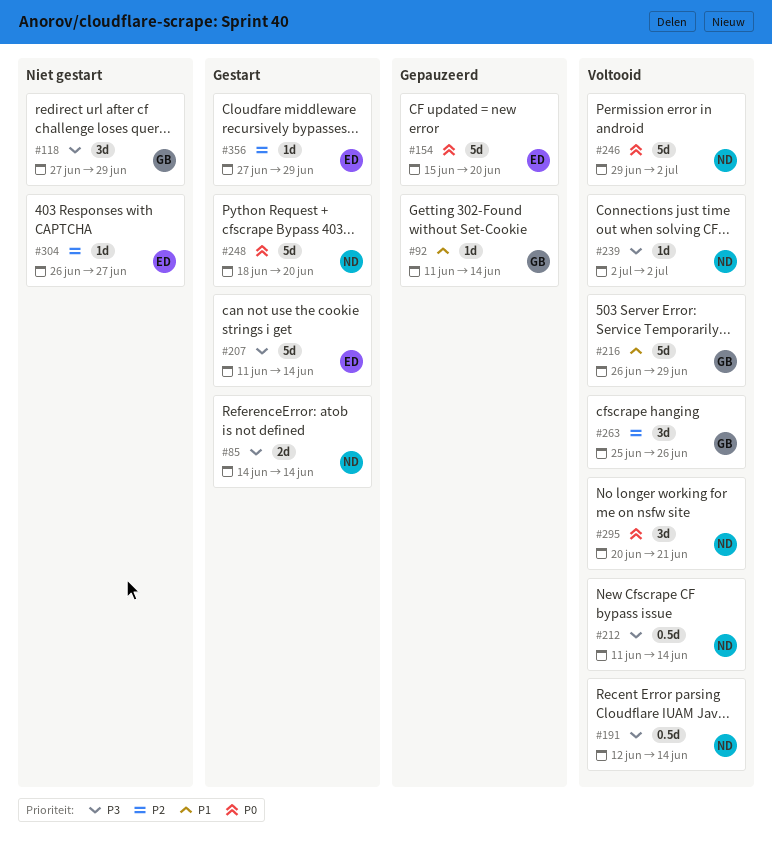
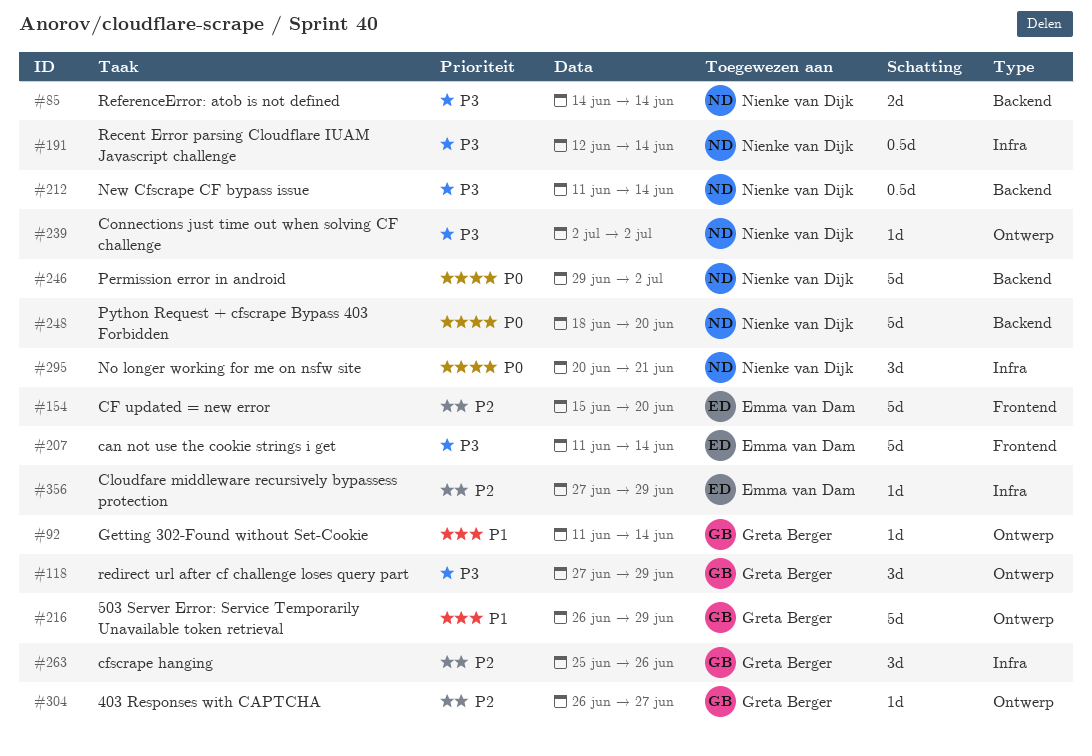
#154, priority: P0 -> P2
#304, owner: Emma van Dam -> Greta Berger

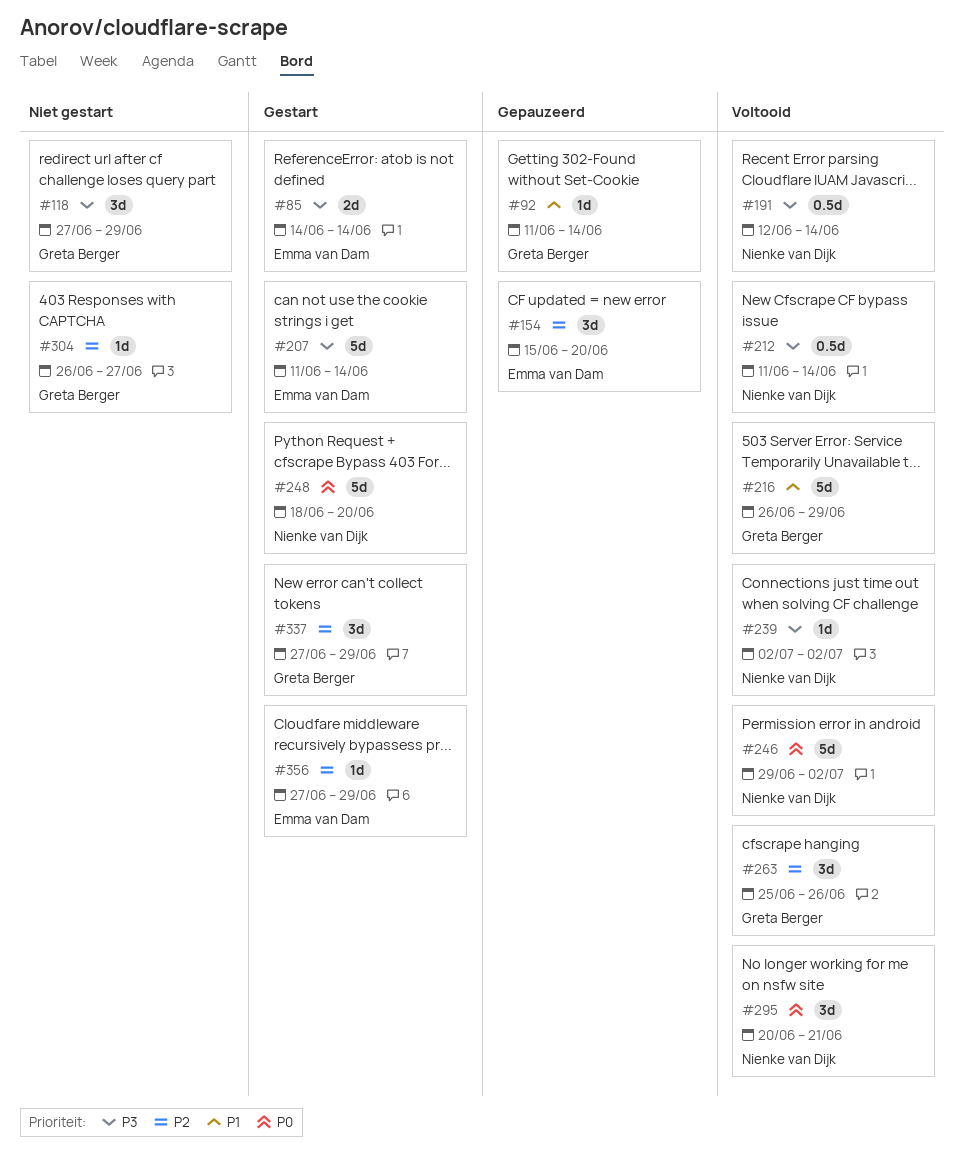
#85, owner: Nienke van Dijk -> Emma van Dam
#154, estimate: 5d -> 3d
#337: none -> present

